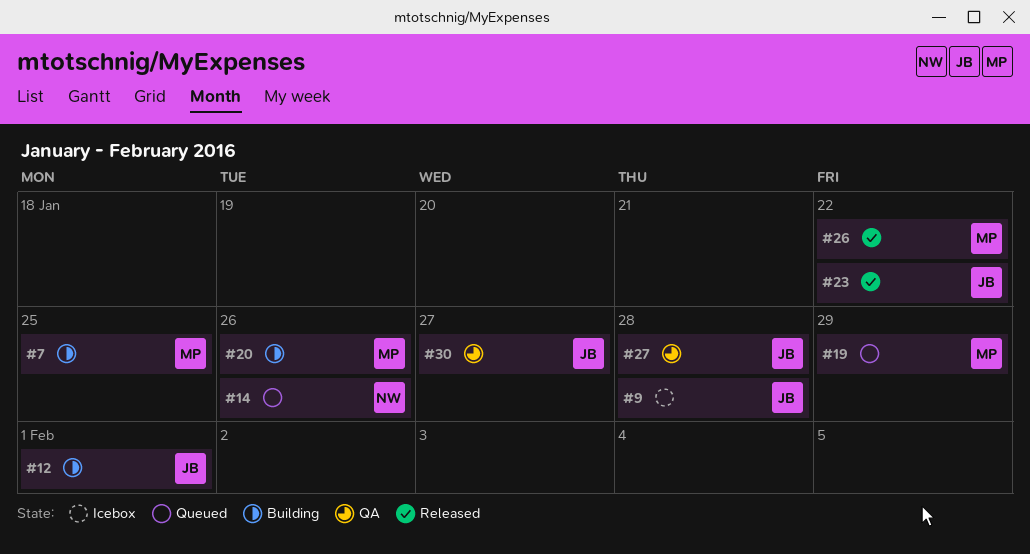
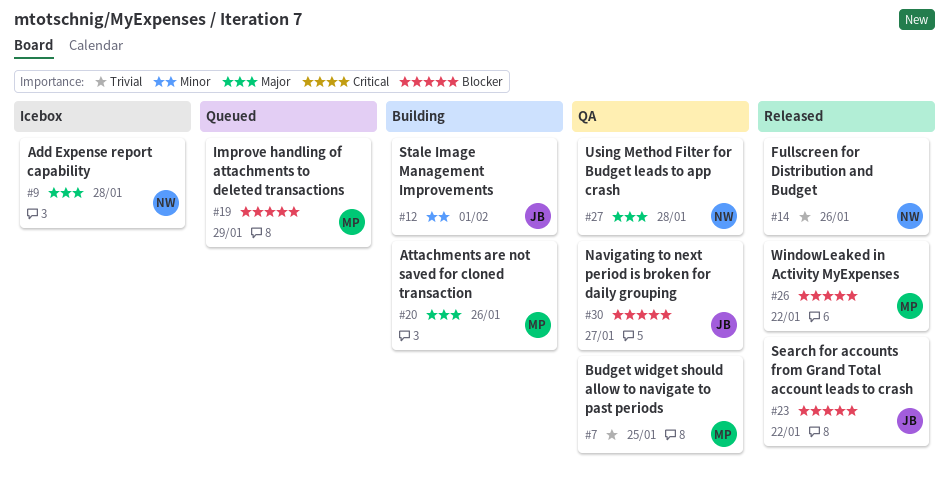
#7, status: Building -> QA
#9, owner: JB -> NW
#14, status: Queued -> Released
#27, owner: JB -> NW

